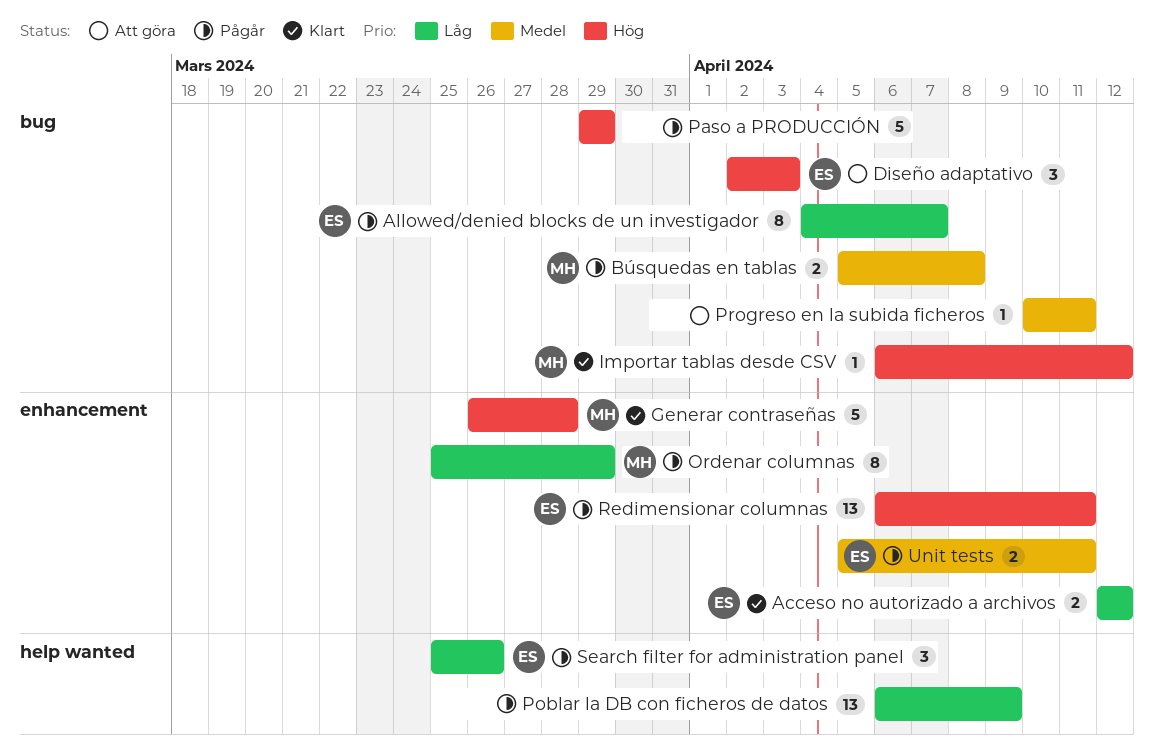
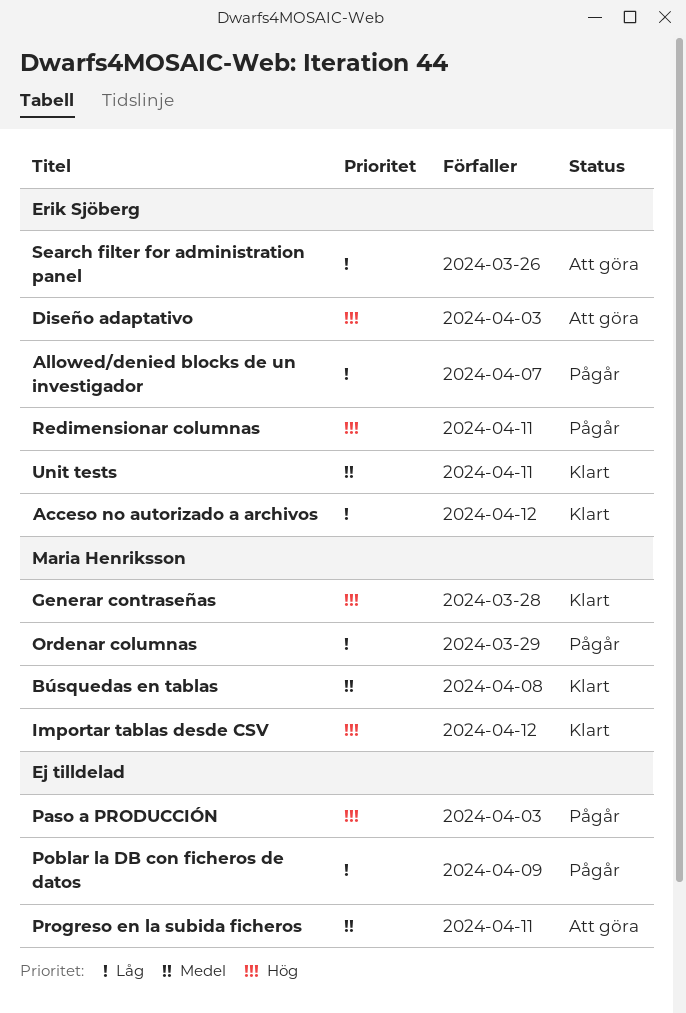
Búsquedas en tablas, status: Pågår -> Klart
Paso a PRODUCCIÓN, due: Mar 29 -> Apr 3
Search filter for administration panel, status: Pågår -> Att göra
Unit tests, status: Pågår -> Klart

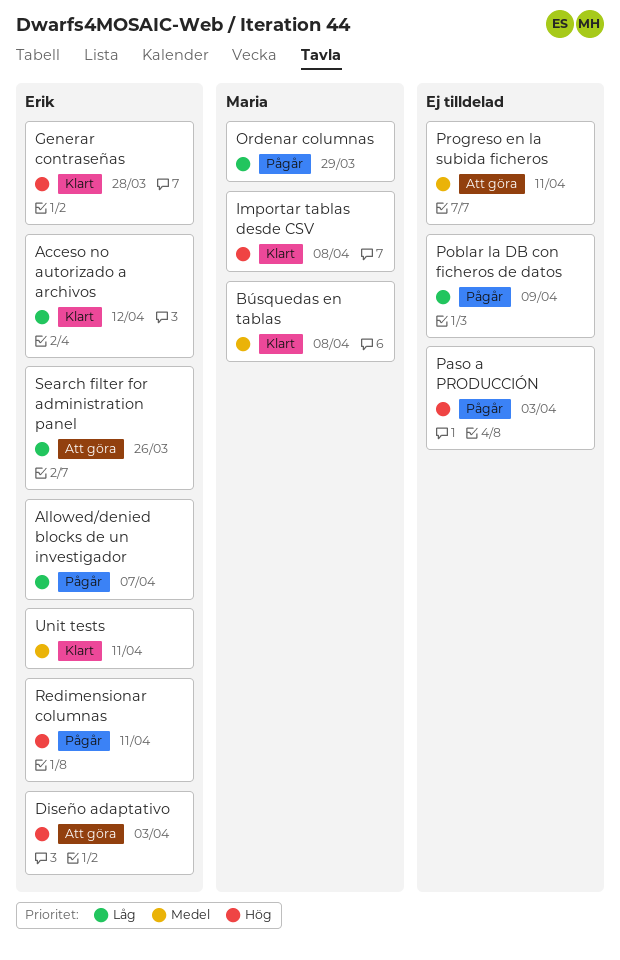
Generar contraseñas, owner: Maria Henriksson -> Erik Sjöberg
Importar tablas desde CSV, due: Apr 12 -> Apr 8

